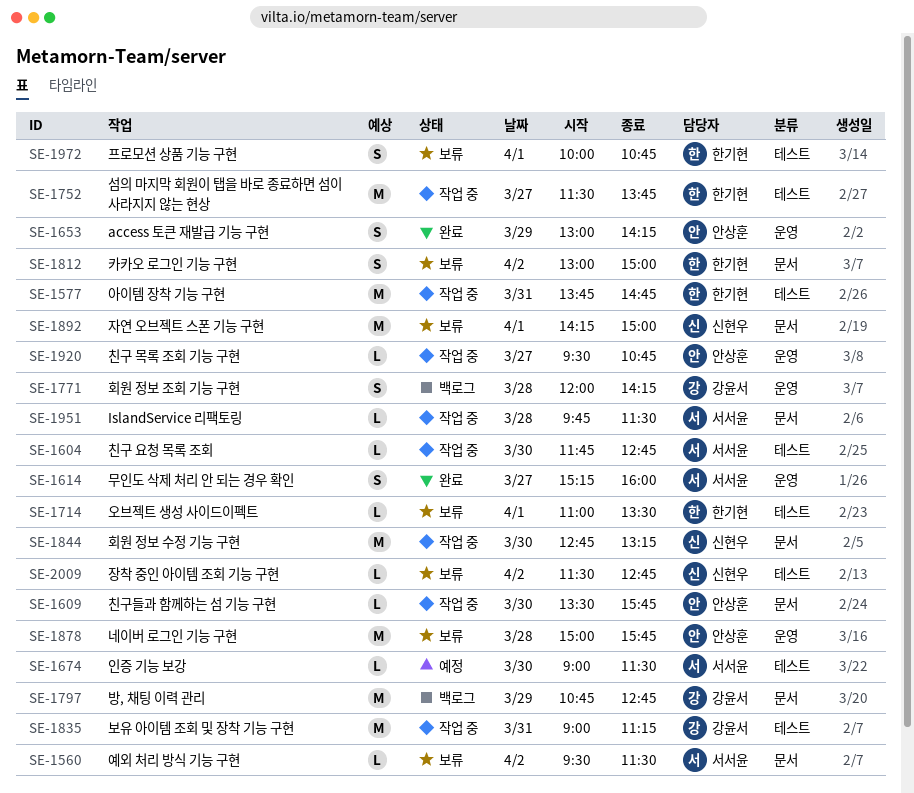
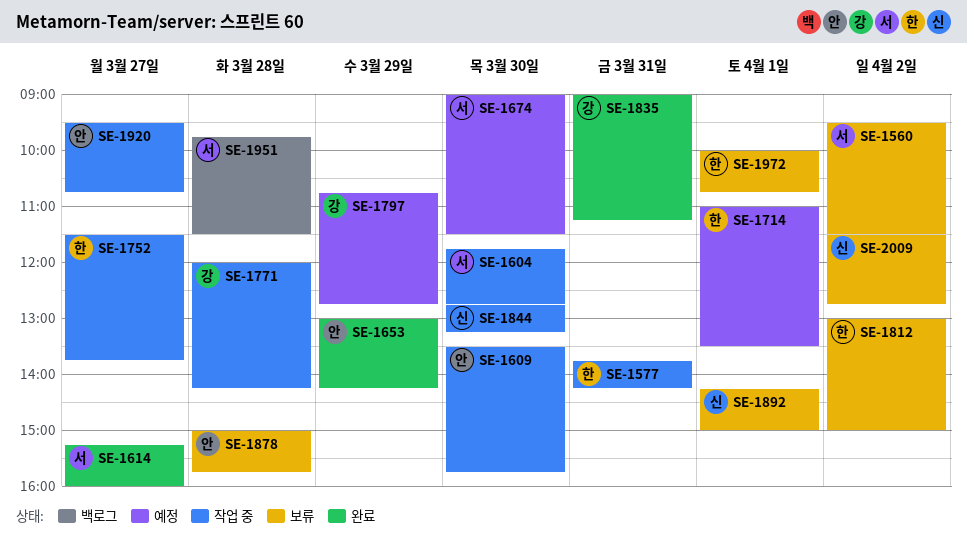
SE-1577, ends: 14:45 -> 14:15
SE-1714, status: 보류 -> 예정
SE-1771, status: 백로그 -> 작업 중
SE-1797, status: 백로그 -> 예정
SE-1835, status: 작업 중 -> 완료
SE-1951, status: 작업 중 -> 백로그

